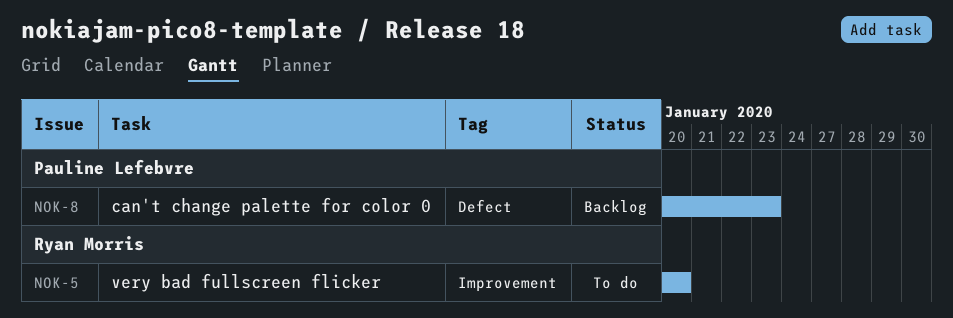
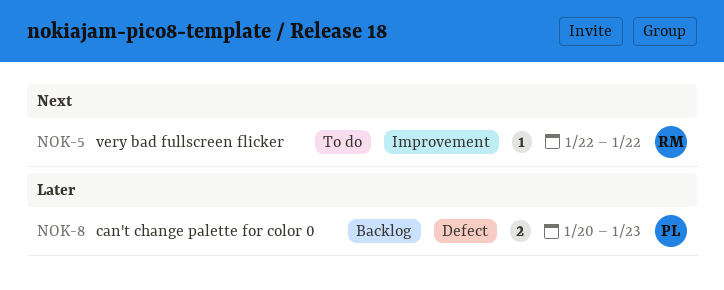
NOK-5, start: Jan 20 -> Jan 22
NOK-5, due: Jan 20 -> Jan 22

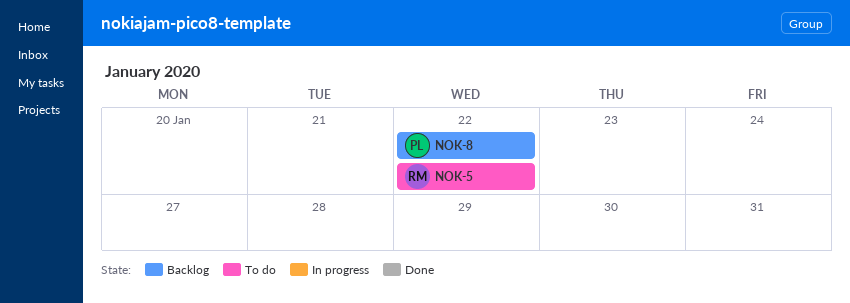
NOK-8, start: Jan 20 -> Jan 22
NOK-8, due: Jan 23 -> Jan 22

